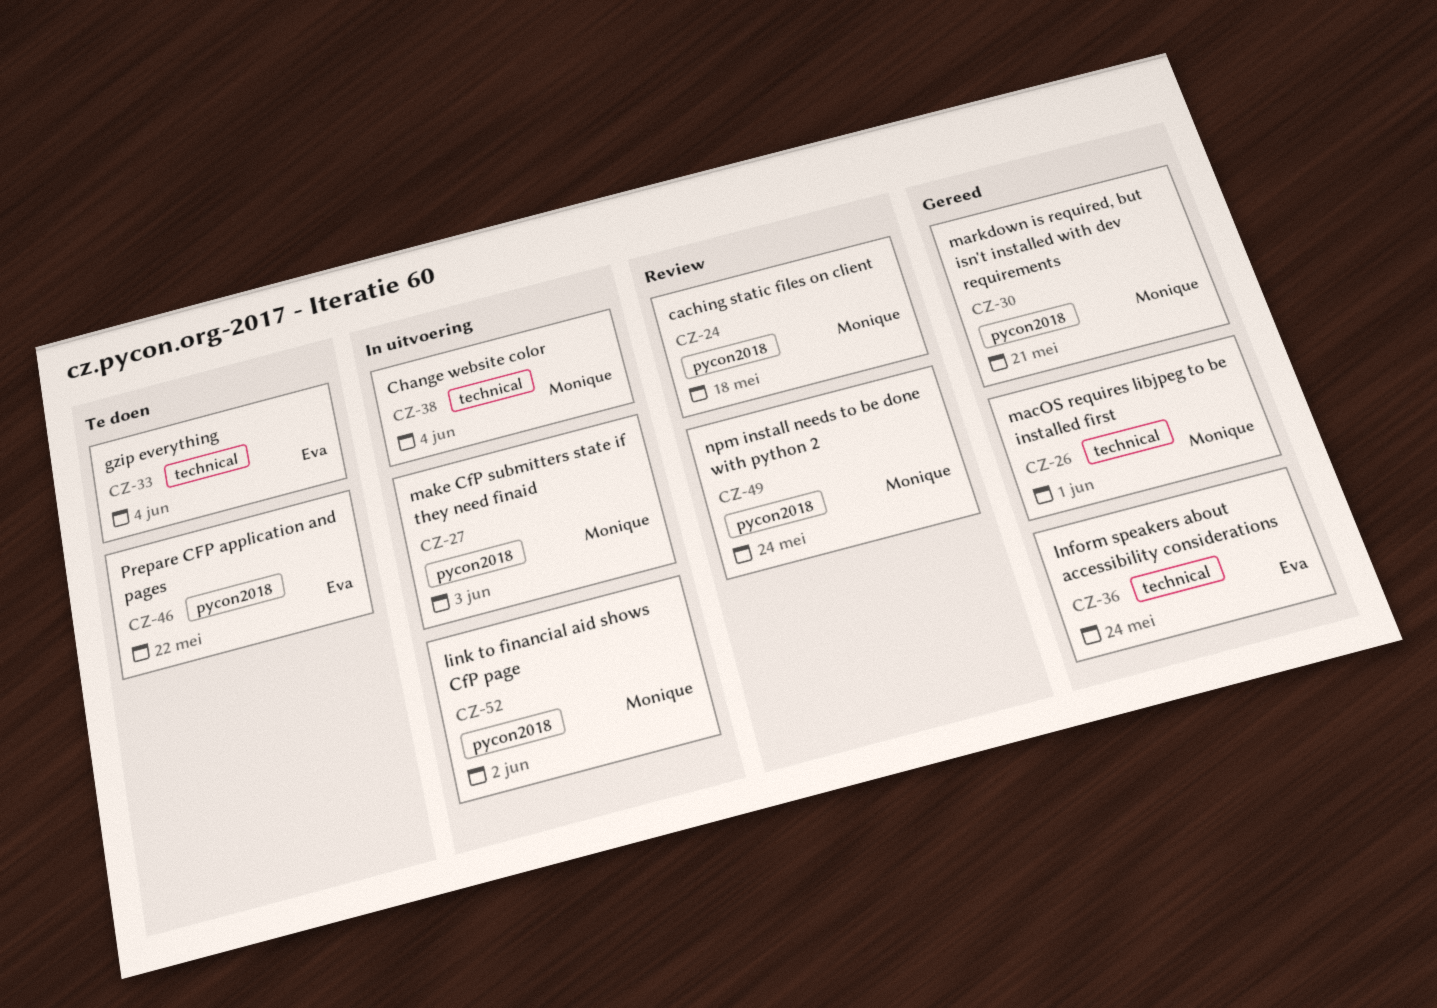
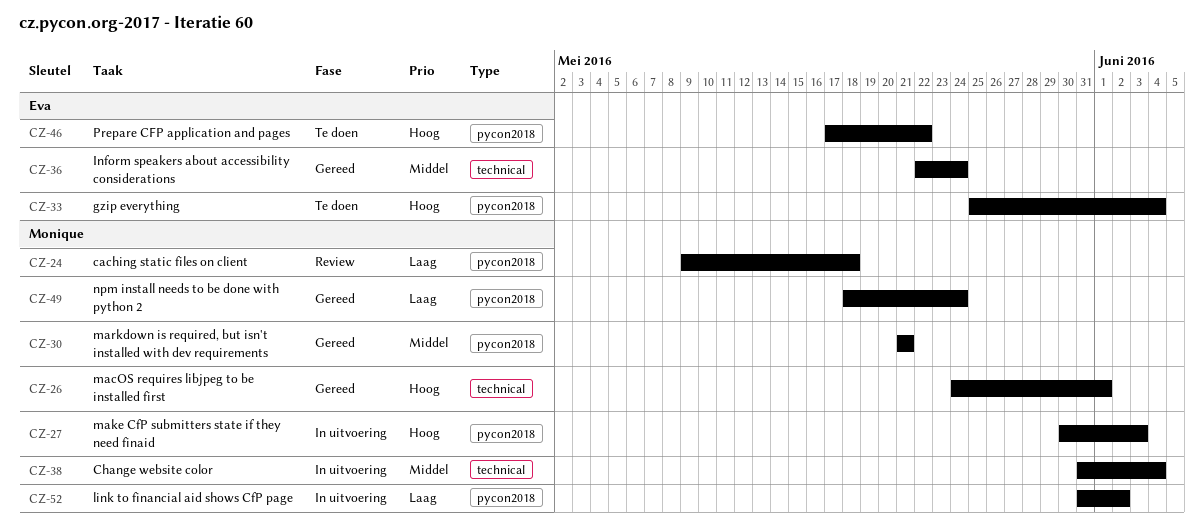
CZ-33, label: technical -> pycon2018
CZ-49, status: Review -> Gereed

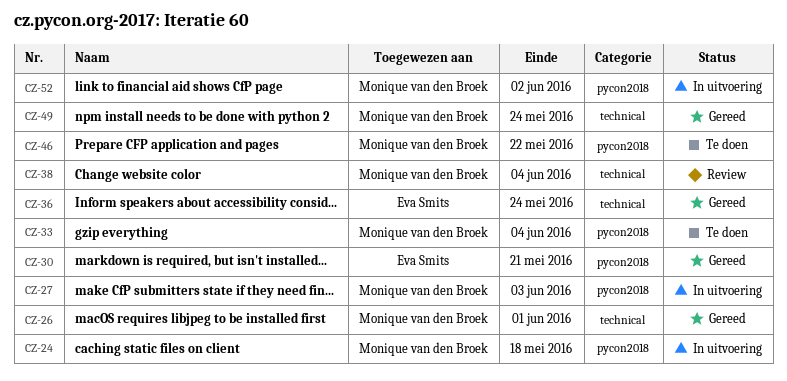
CZ-24, status: Review -> In uitvoering
CZ-30, owner: Monique van den Broek -> Eva Smits
CZ-33, owner: Eva Smits -> Monique van den Broek
CZ-38, status: In uitvoering -> Review
CZ-46, owner: Eva Smits -> Monique van den Broek
CZ-49, label: pycon2018 -> technical

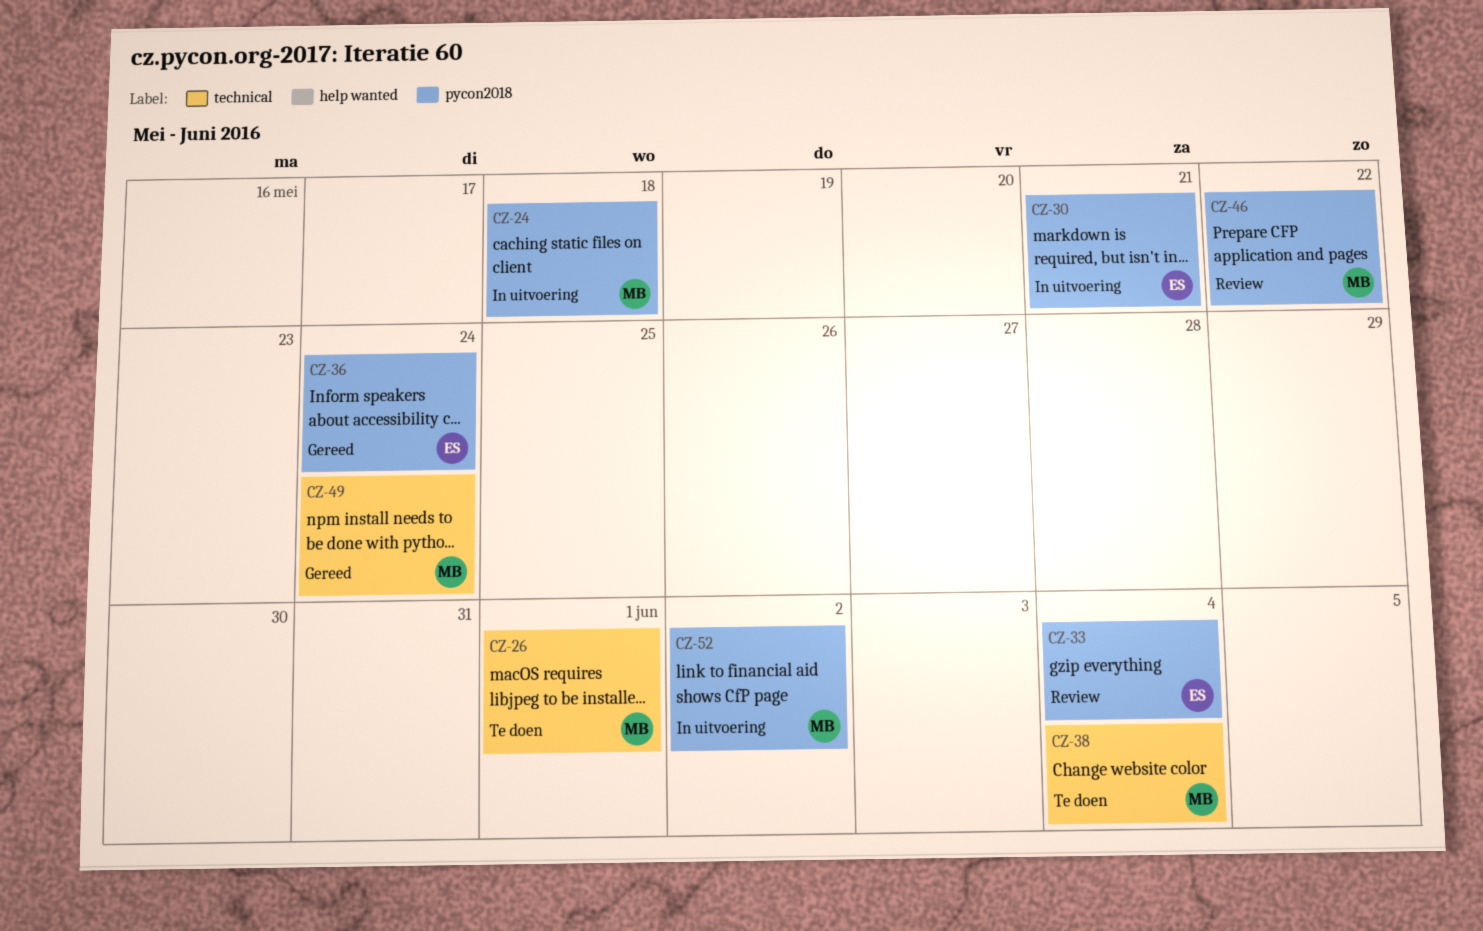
CZ-26, status: Gereed -> Te doen
CZ-27: present -> none
CZ-30, status: Gereed -> In uitvoering
CZ-33, status: Te doen -> Review
CZ-33, owner: Monique van den Broek -> Eva Smits
CZ-36, label: technical -> pycon2018
CZ-38, status: Review -> Te doen
CZ-46, status: Te doen -> Review

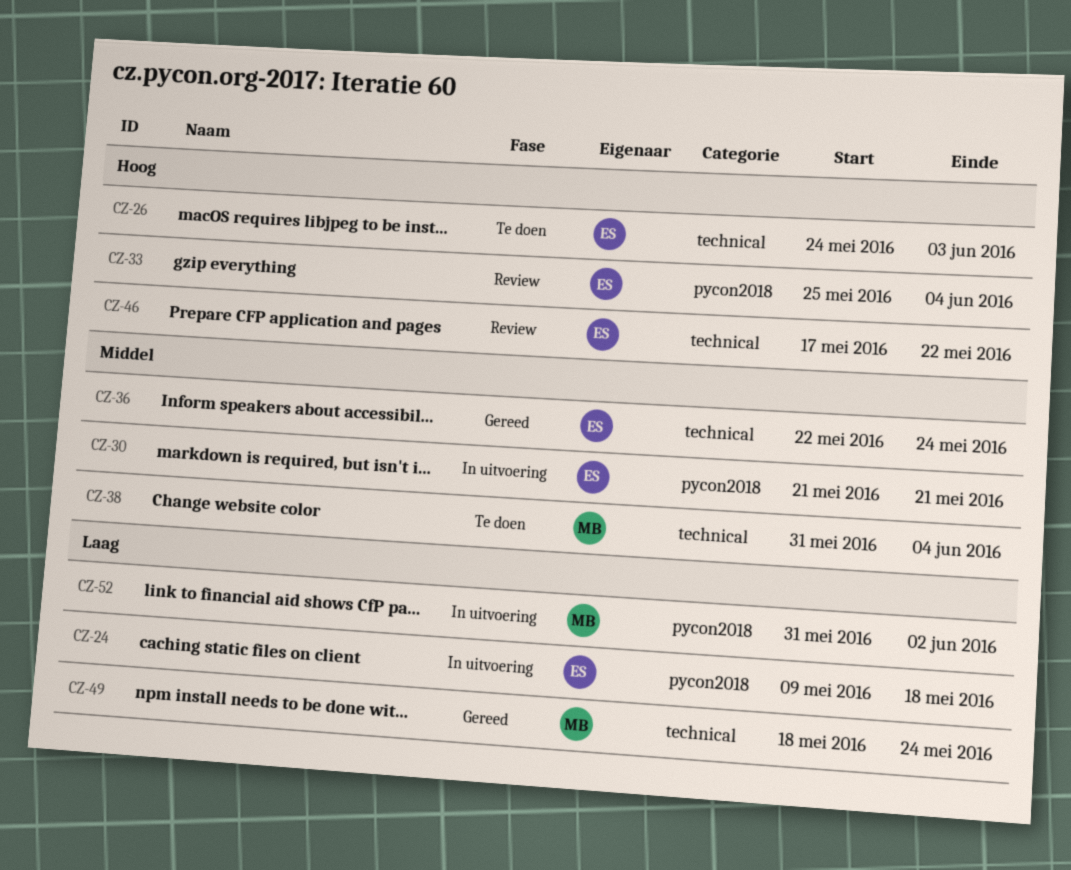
CZ-24, owner: MB -> ES
CZ-26, owner: MB -> ES
CZ-26, due: Jun 1 -> Jun 3
CZ-36, label: pycon2018 -> technical
CZ-46, owner: MB -> ES
CZ-46, label: pycon2018 -> technical

